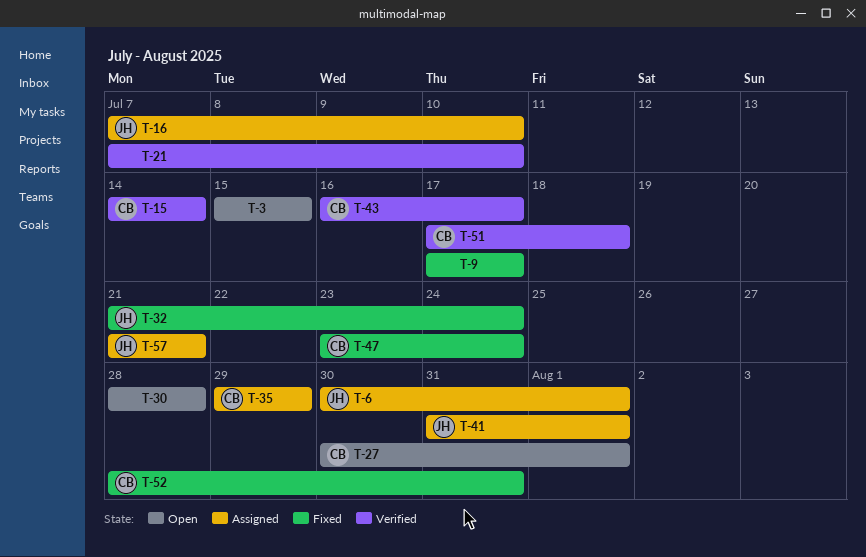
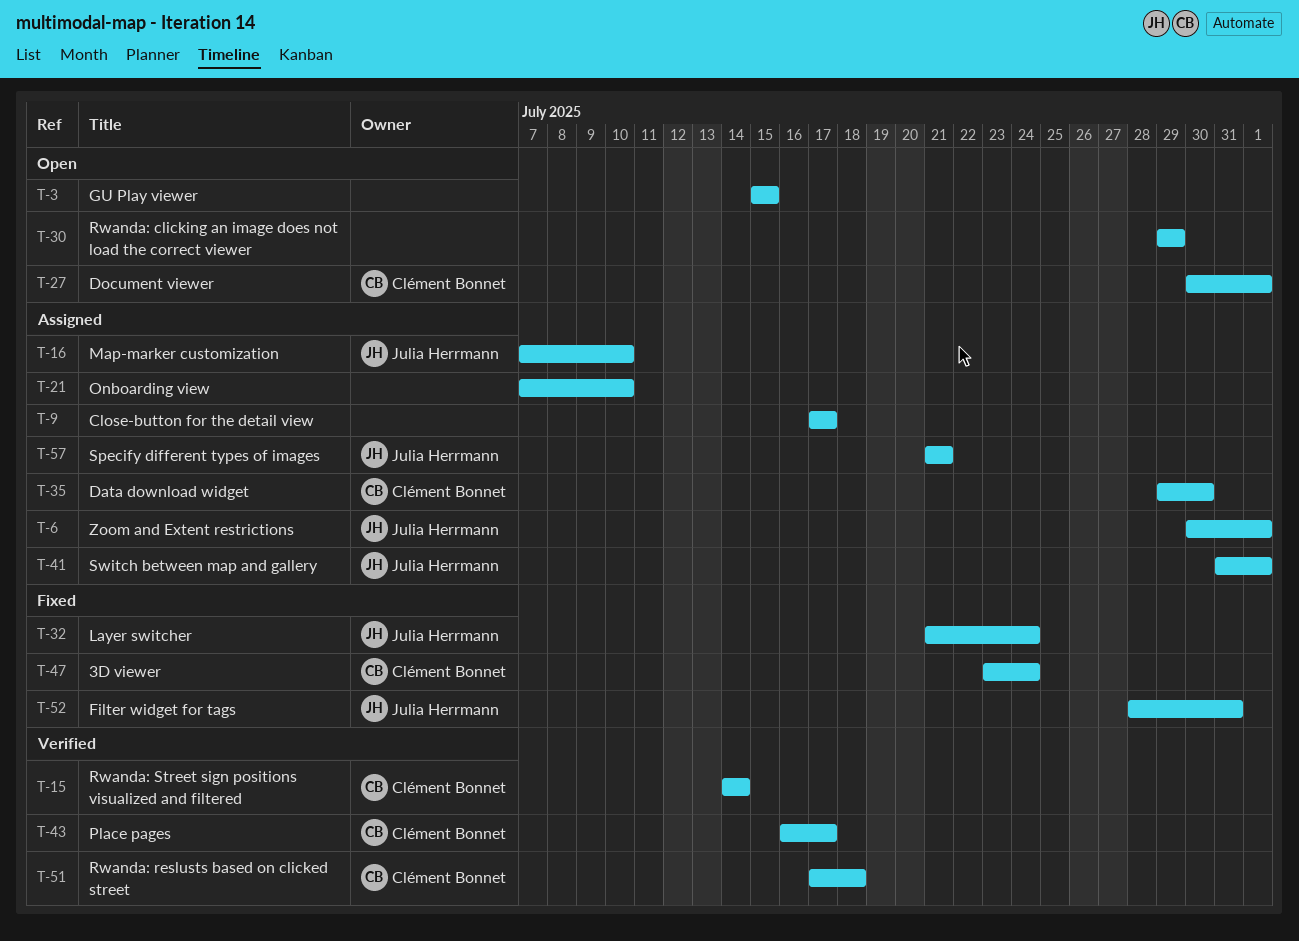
T-9, status: Fixed -> Assigned
T-21, status: Verified -> Assigned
T-30, start: Jul 28 -> Jul 29
T-30, due: Jul 28 -> Jul 29
T-35, due: Jul 29 -> Jul 30
T-52, owner: Clément Bonnet -> Julia Herrmann

